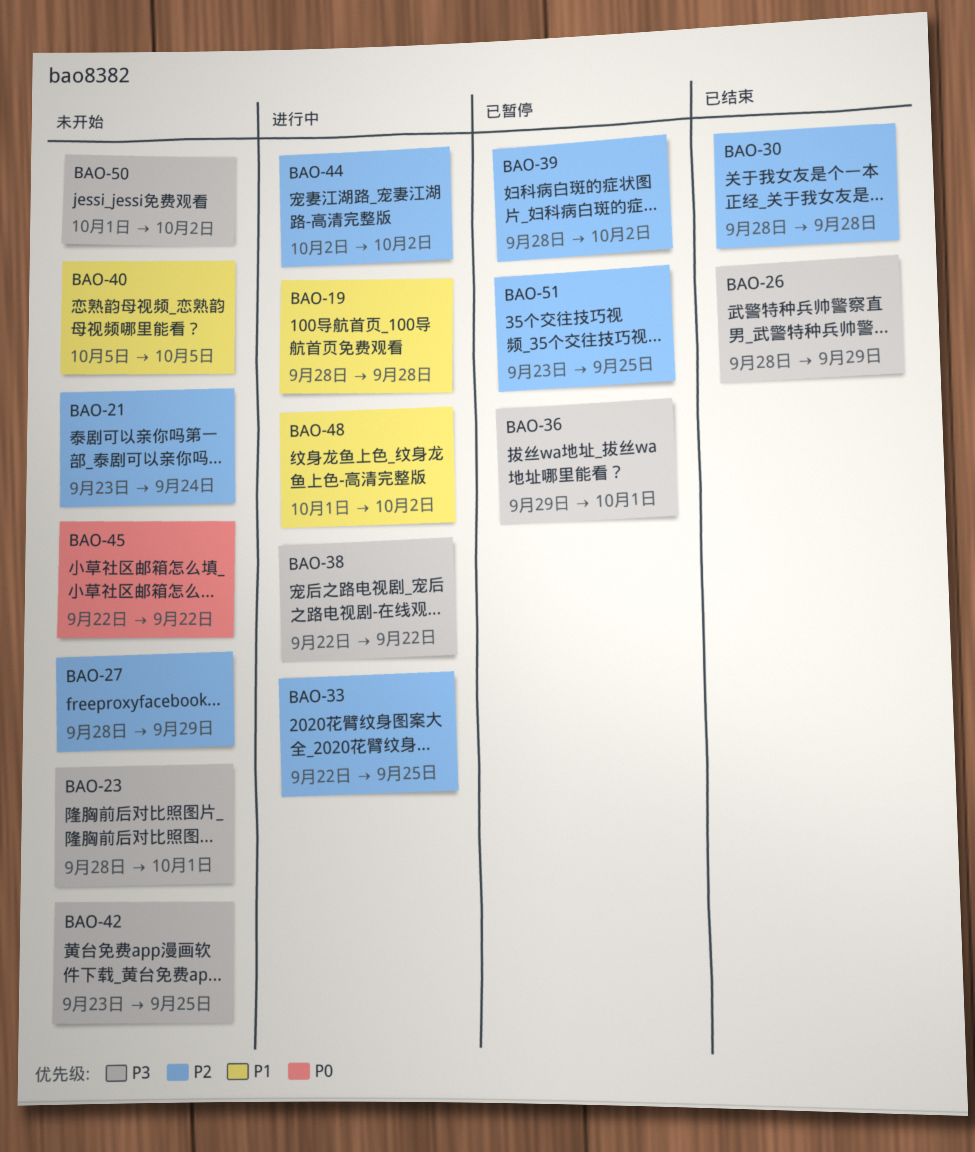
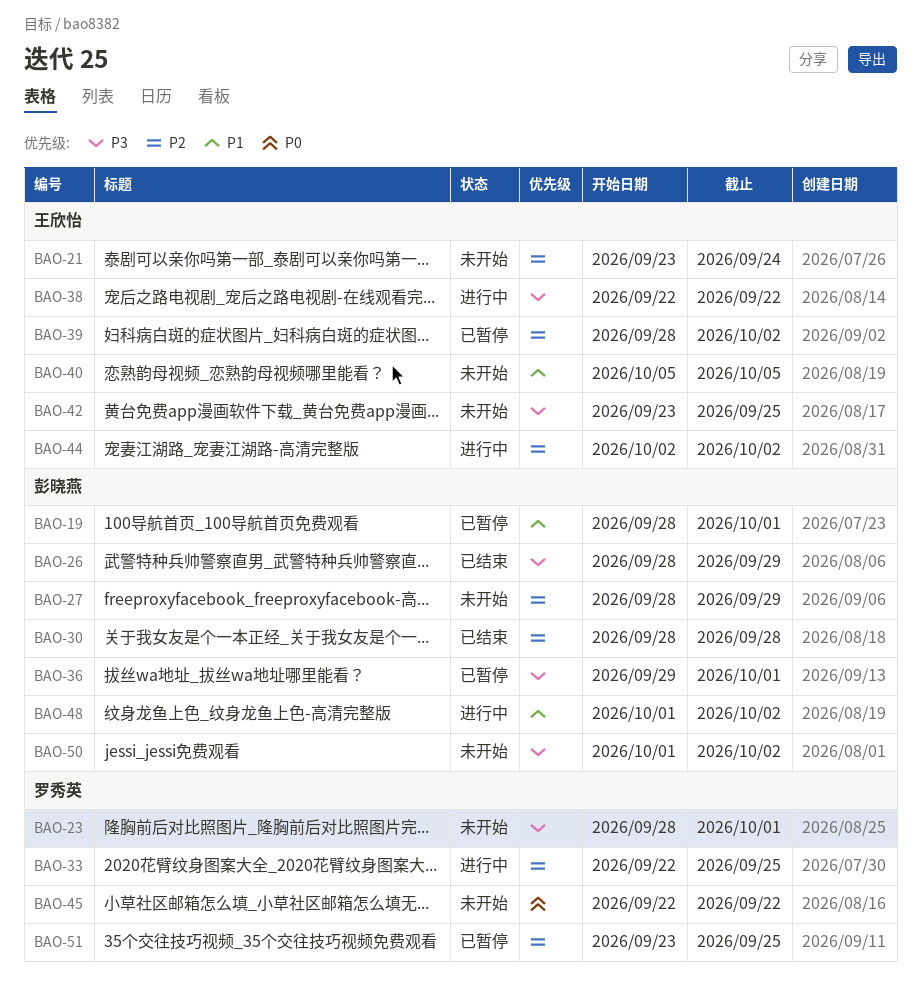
BAO-19, status: 进行中 -> 已暂停
BAO-19, due: Sep 28 -> Oct 1

